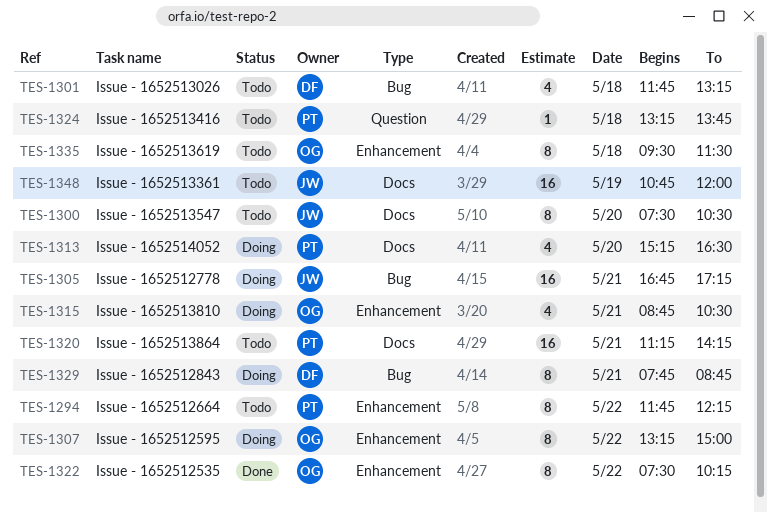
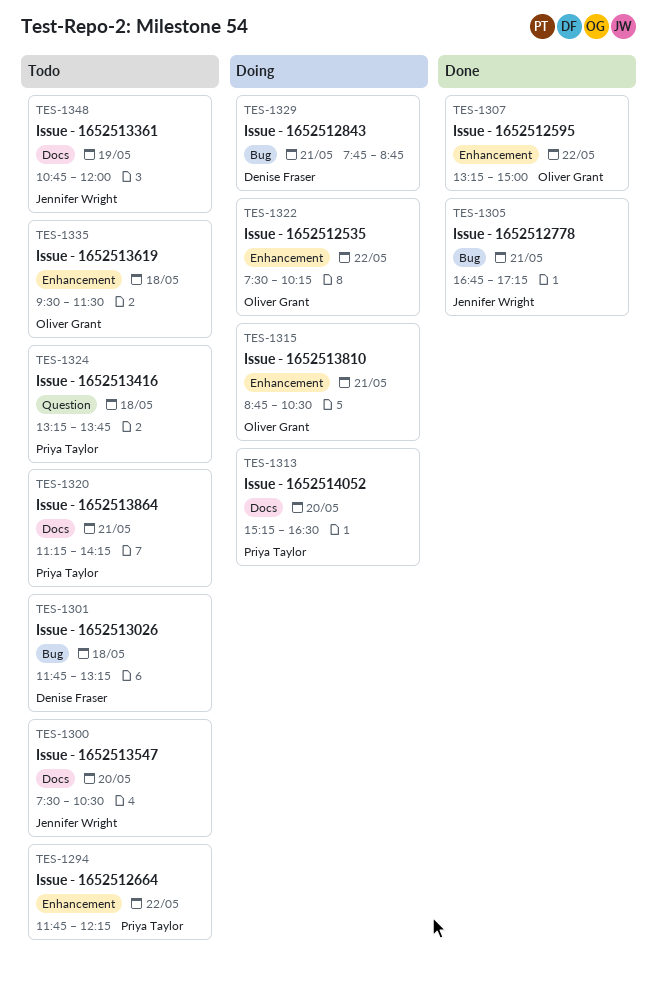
TES-1305, status: Doing -> Done
TES-1307, status: Doing -> Done
TES-1322, status: Done -> Doing

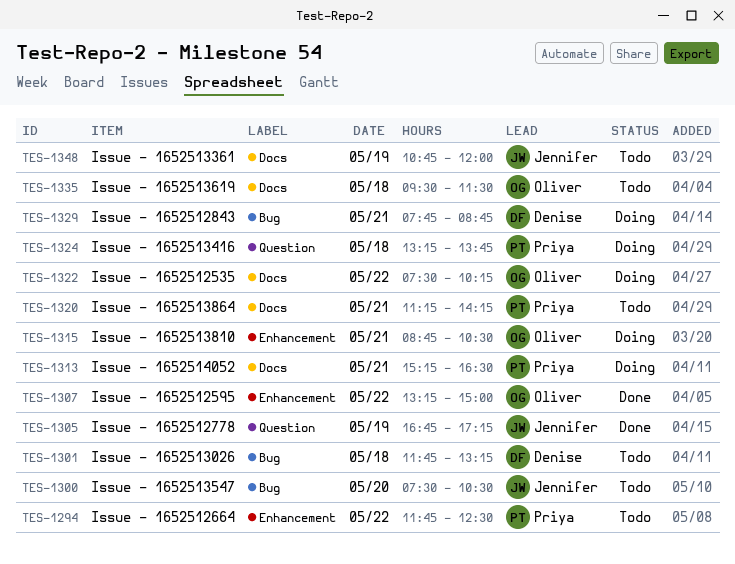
TES-1294, ends: 12:15 -> 12:30
TES-1300, label: Docs -> Bug
TES-1305, label: Bug -> Question
TES-1305, day: May 21 -> May 19
TES-1313, day: May 20 -> May 21
TES-1322, label: Enhancement -> Docs
TES-1324, status: Todo -> Doing
TES-1335, label: Enhancement -> Docs

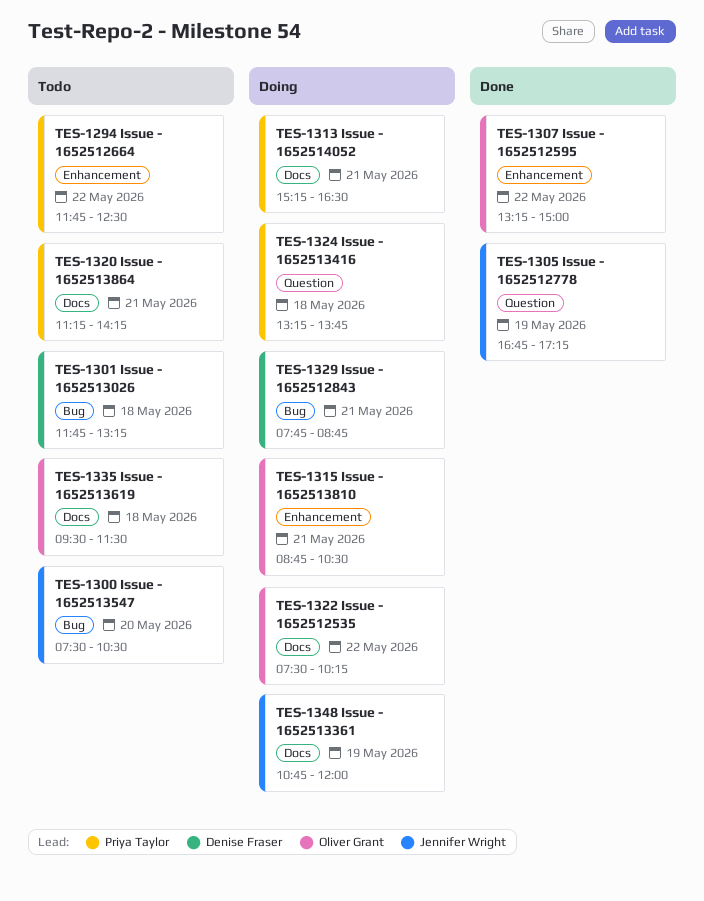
TES-1348, status: Todo -> Doing

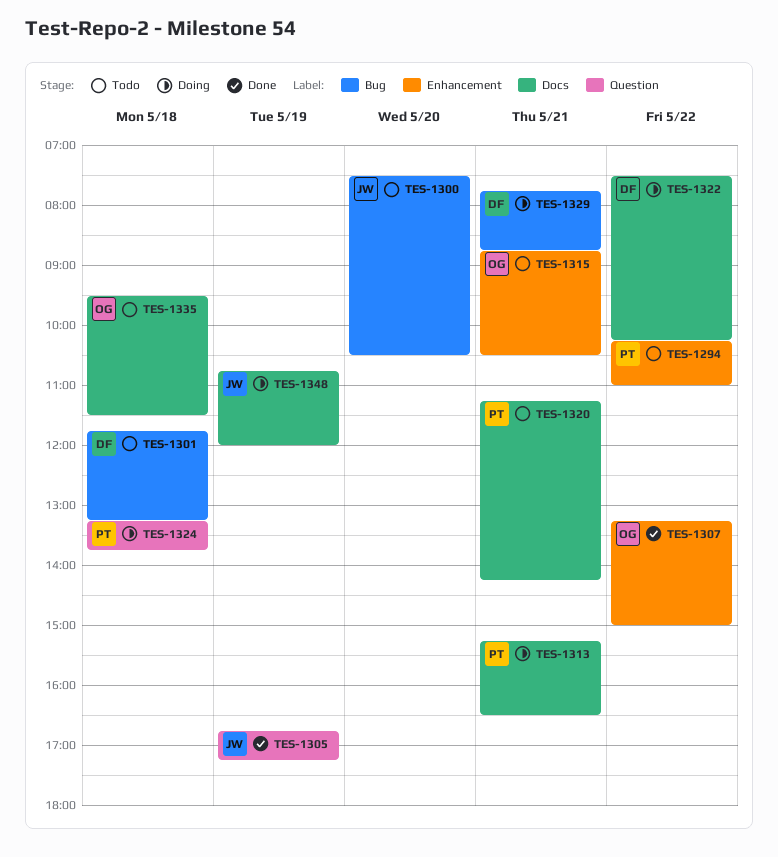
TES-1294, begins: 11:45 -> 10:15
TES-1294, ends: 12:30 -> 11:00
TES-1315, status: Doing -> Todo
TES-1322, owner: Oliver Grant -> Denise Fraser

